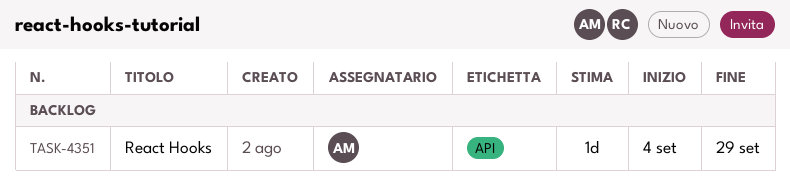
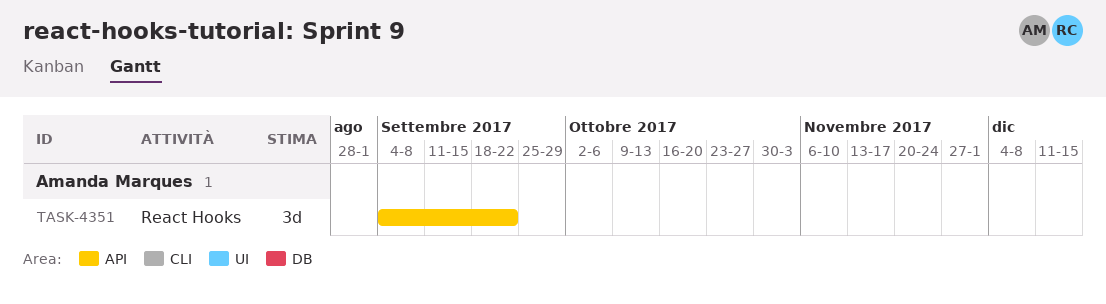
TASK-4351, estimate: 1d -> 3d
TASK-4351, due: Sep 29 -> Sep 22

